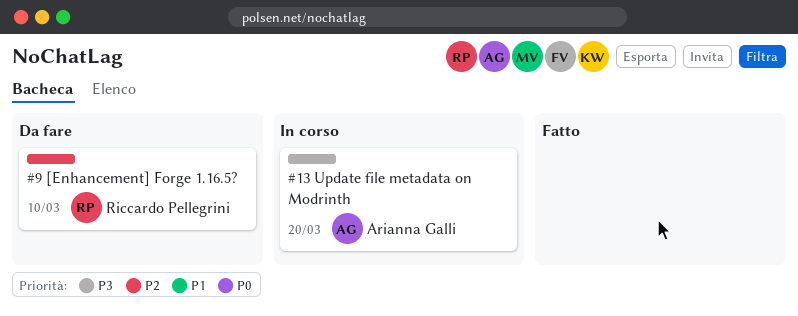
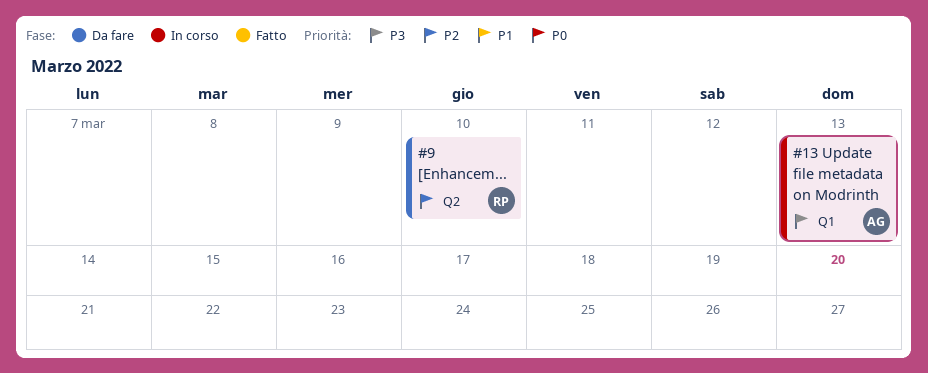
#13, due: Mar 20 -> Mar 13

